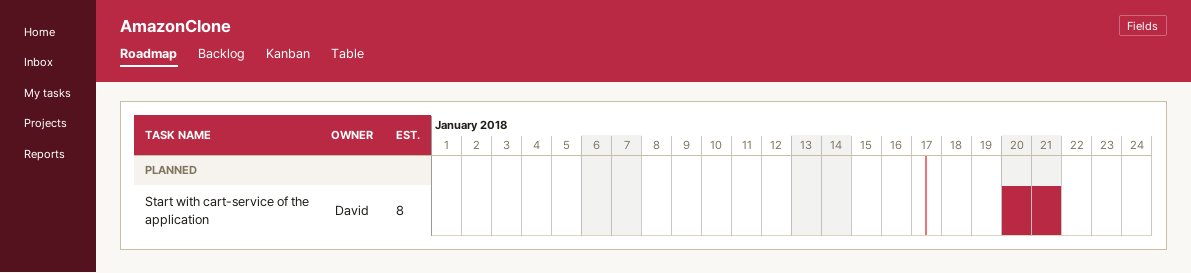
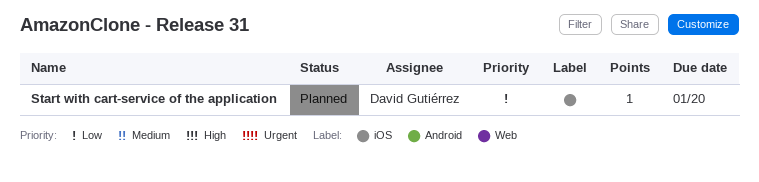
Start with cart-service of the application, estimate: 8 -> 1
Start with cart-service of the application, due: Jan 21 -> Jan 20

